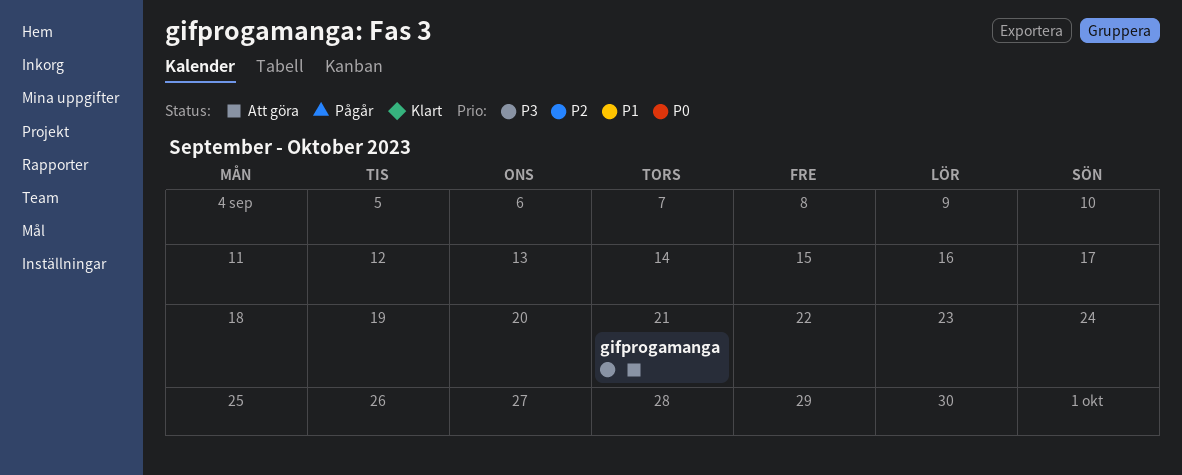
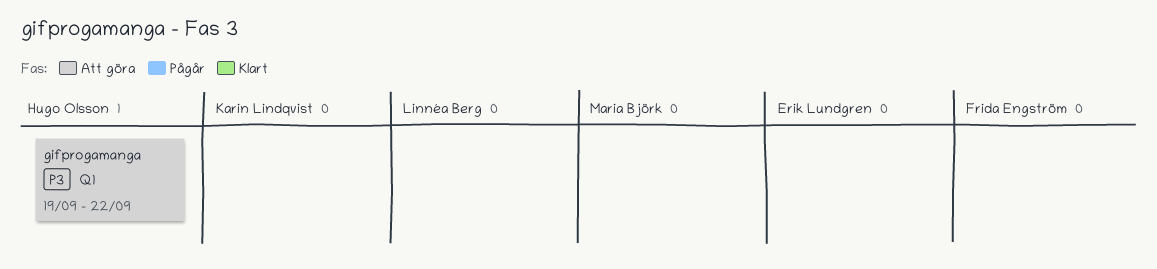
gifprogamanga, due: Sep 21 -> Sep 22

